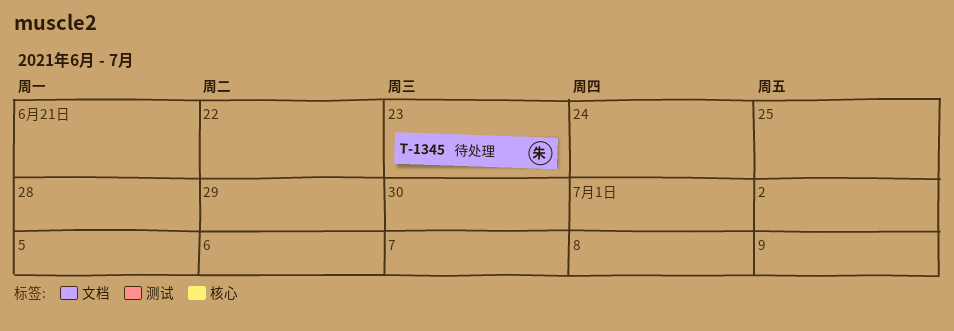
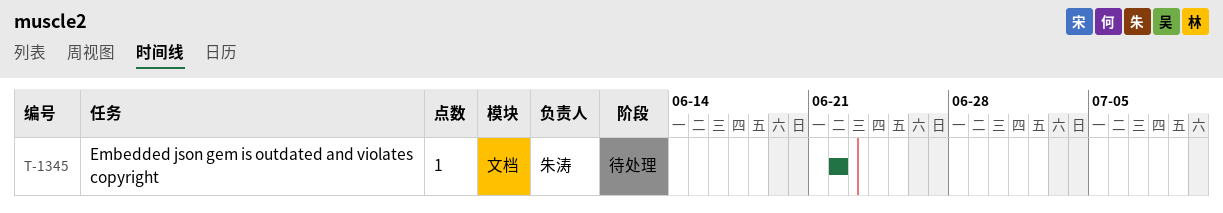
T-1345, due: Jun 23 -> Jun 22

